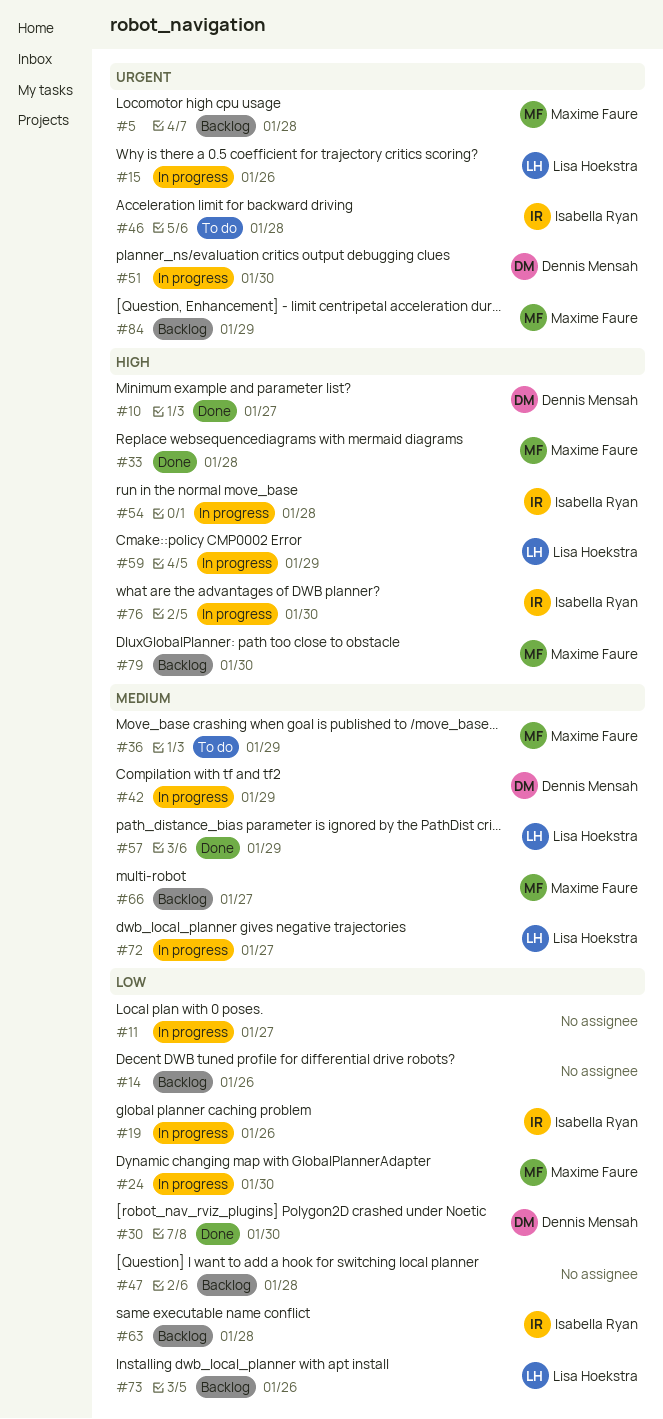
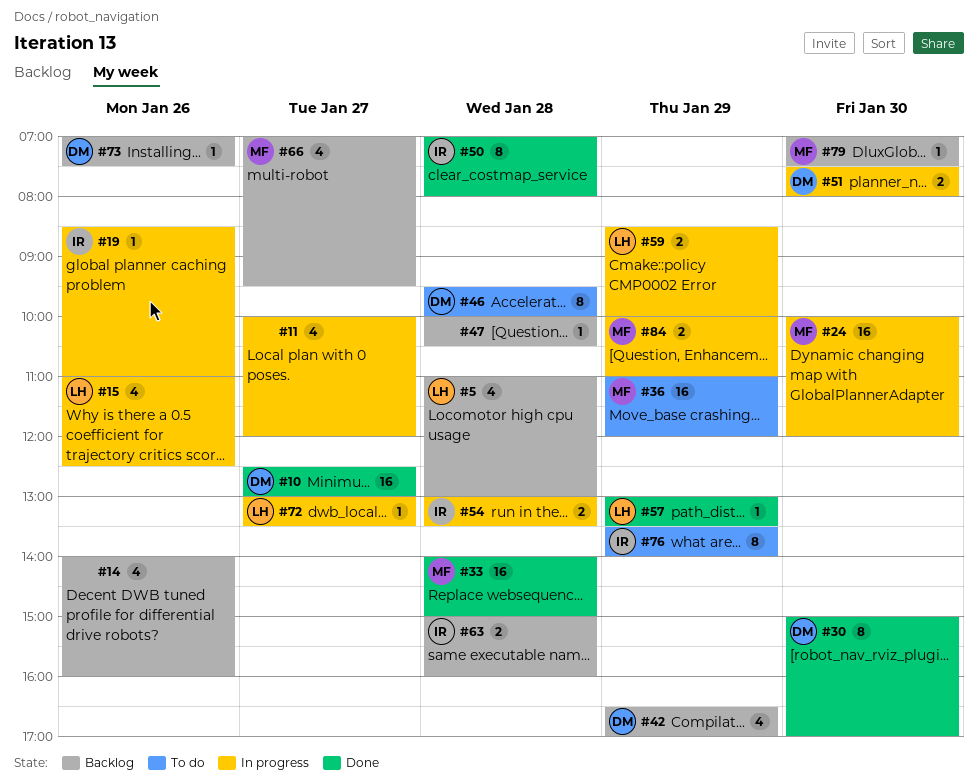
#5, owner: Maxime Faure -> Lisa Hoekstra
#42, status: In progress -> Backlog
#46, owner: Isabella Ryan -> Dennis Mensah
#50: none -> present
#73, owner: Lisa Hoekstra -> Dennis Mensah
#76, status: In progress -> To do
#76, day: Jan 30 -> Jan 29
#84, status: Backlog -> In progress

